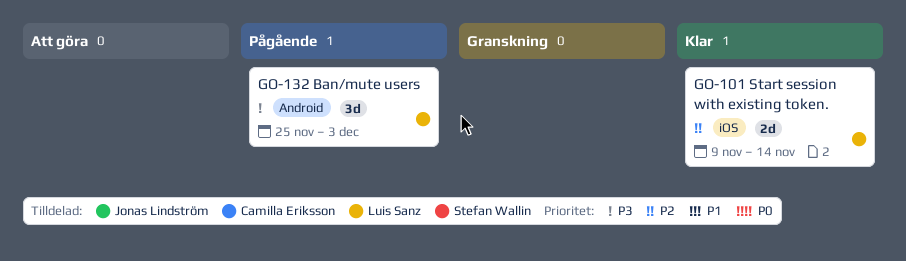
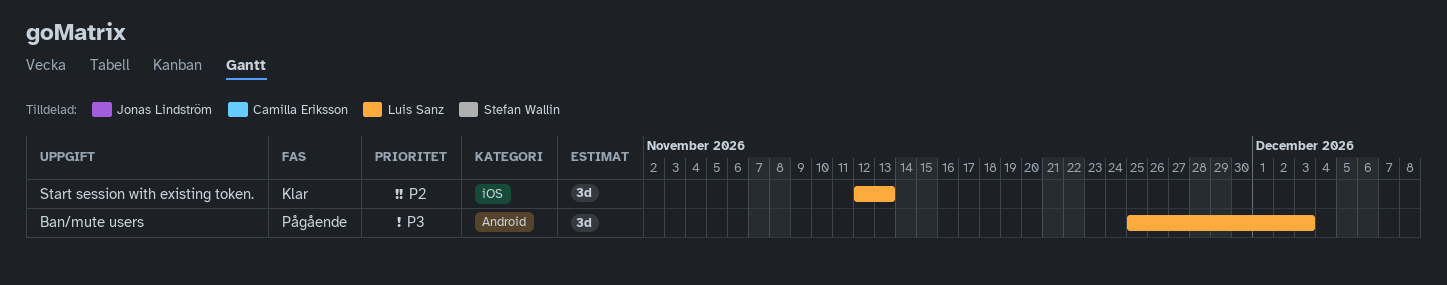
Start session with existing token., estimate: 2d -> 3d
Start session with existing token., start: Nov 9 -> Nov 12
Start session with existing token., due: Nov 14 -> Nov 13

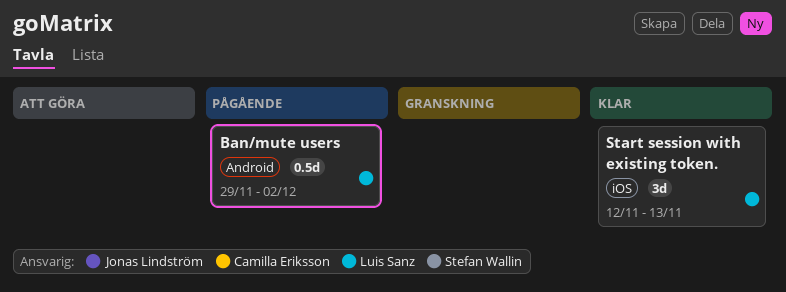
Ban/mute users, estimate: 3d -> 0.5d
Ban/mute users, start: Nov 25 -> Nov 29
Ban/mute users, due: Dec 3 -> Dec 2

